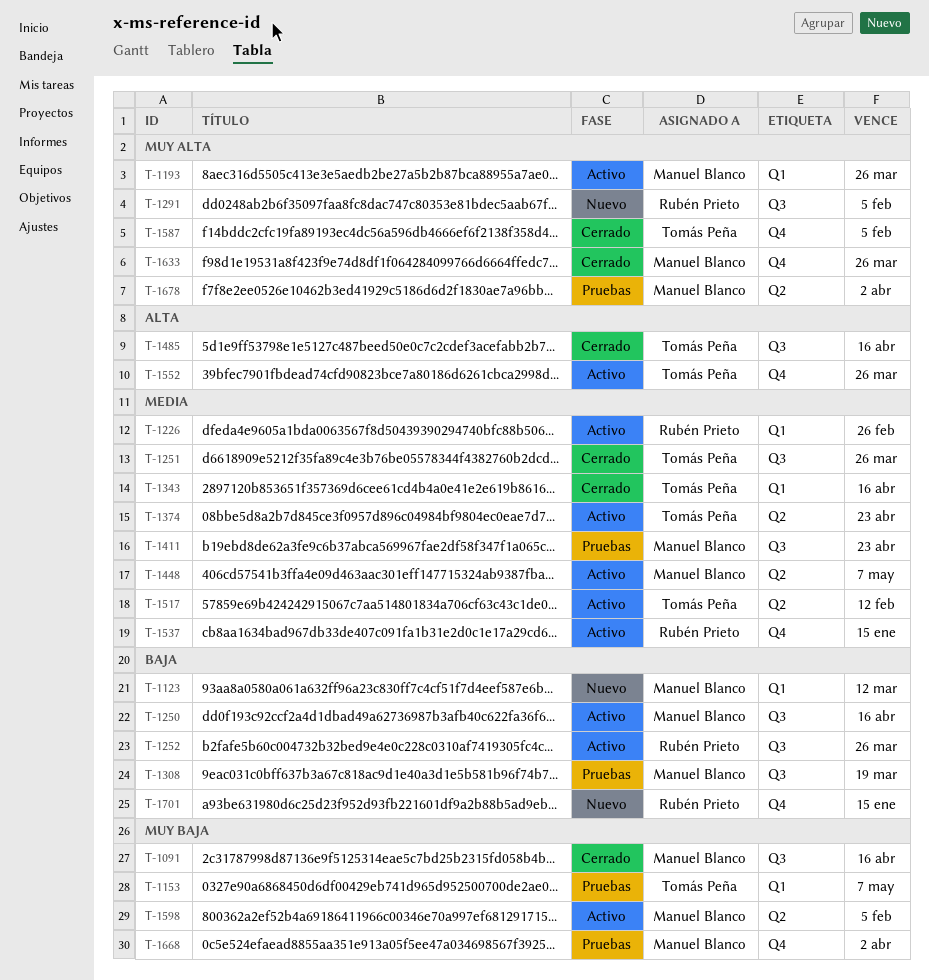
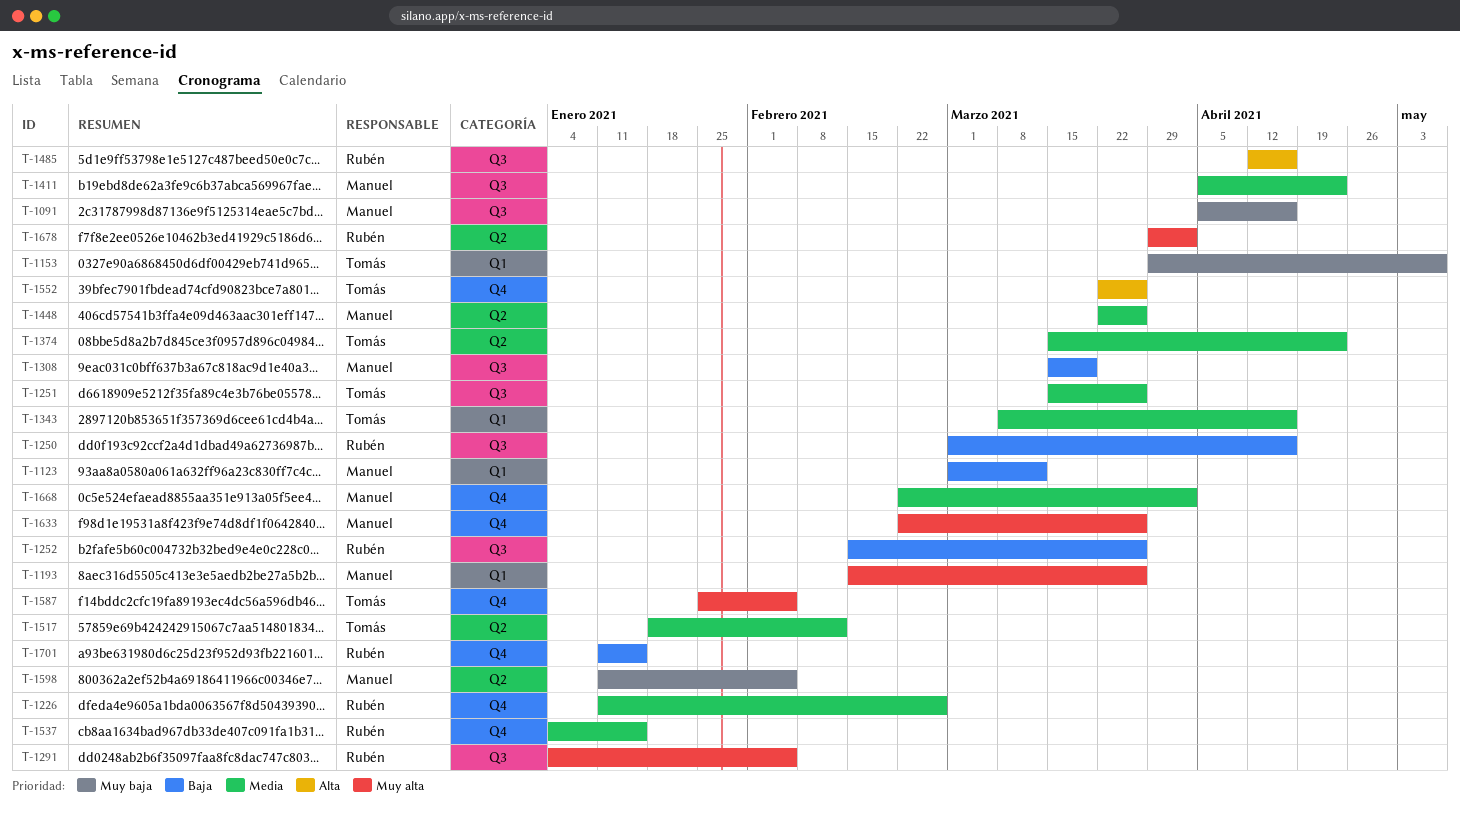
T-1226, label: Q1 -> Q4
T-1250, owner: Manuel Blanco -> Rubén Prieto
T-1448, due: May 7 -> Mar 26
T-1485, owner: Tomás Peña -> Rubén Prieto
T-1668, priority: Muy baja -> Media
T-1678, owner: Manuel Blanco -> Rubén Prieto

